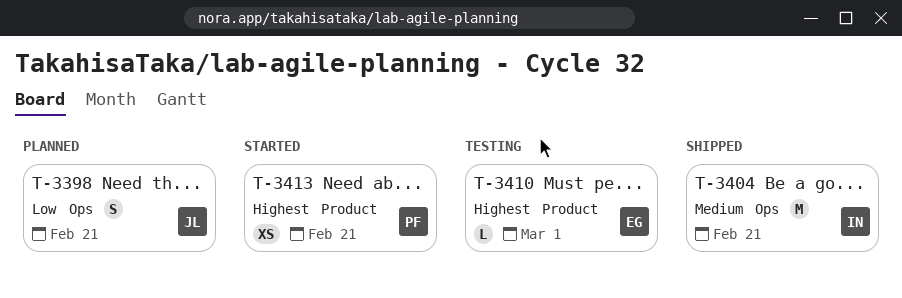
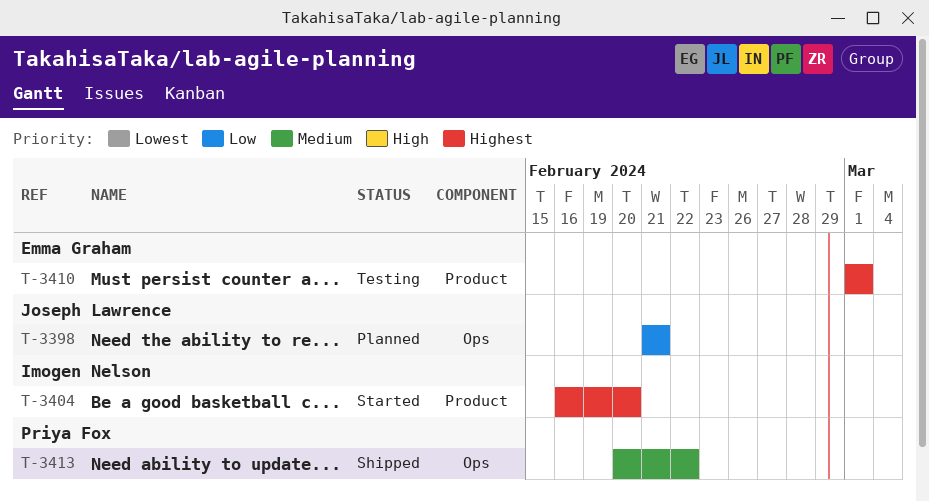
T-3404, status: Shipped -> Started
T-3404, priority: Medium -> Highest
T-3404, label: Ops -> Product
T-3404, due: Feb 21 -> Feb 20
T-3413, status: Started -> Shipped
T-3413, priority: Highest -> Medium
T-3413, label: Product -> Ops
T-3413, due: Feb 21 -> Feb 22

